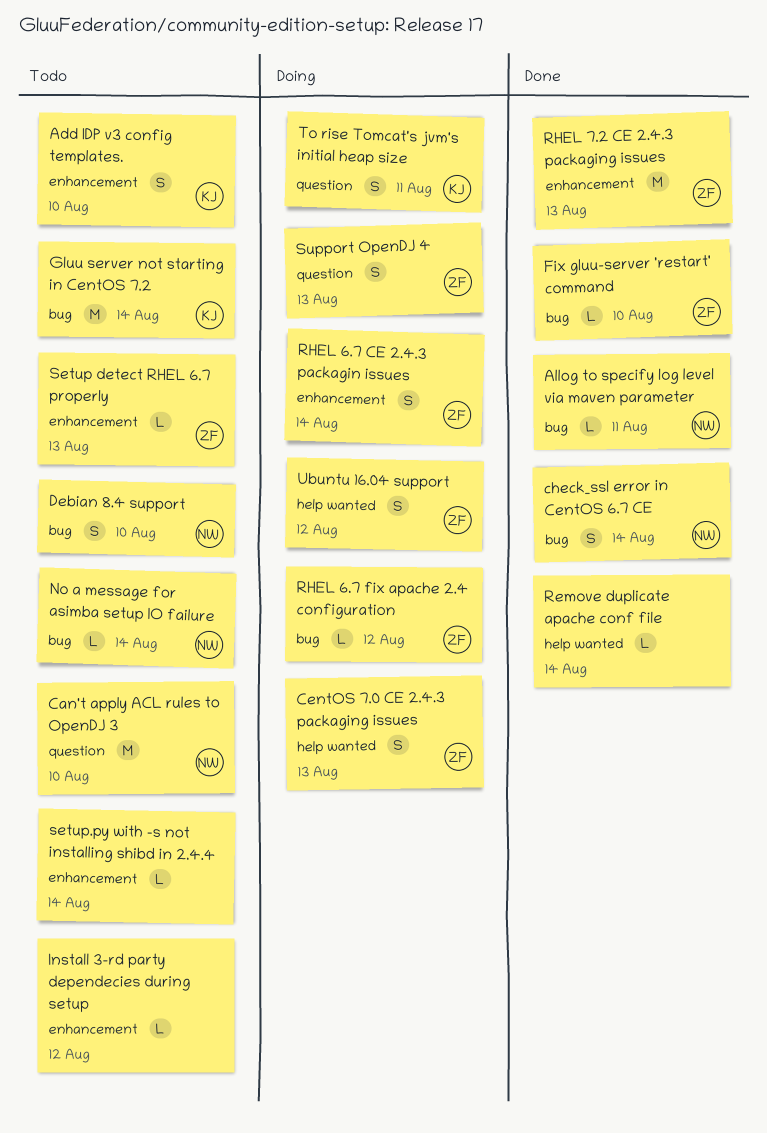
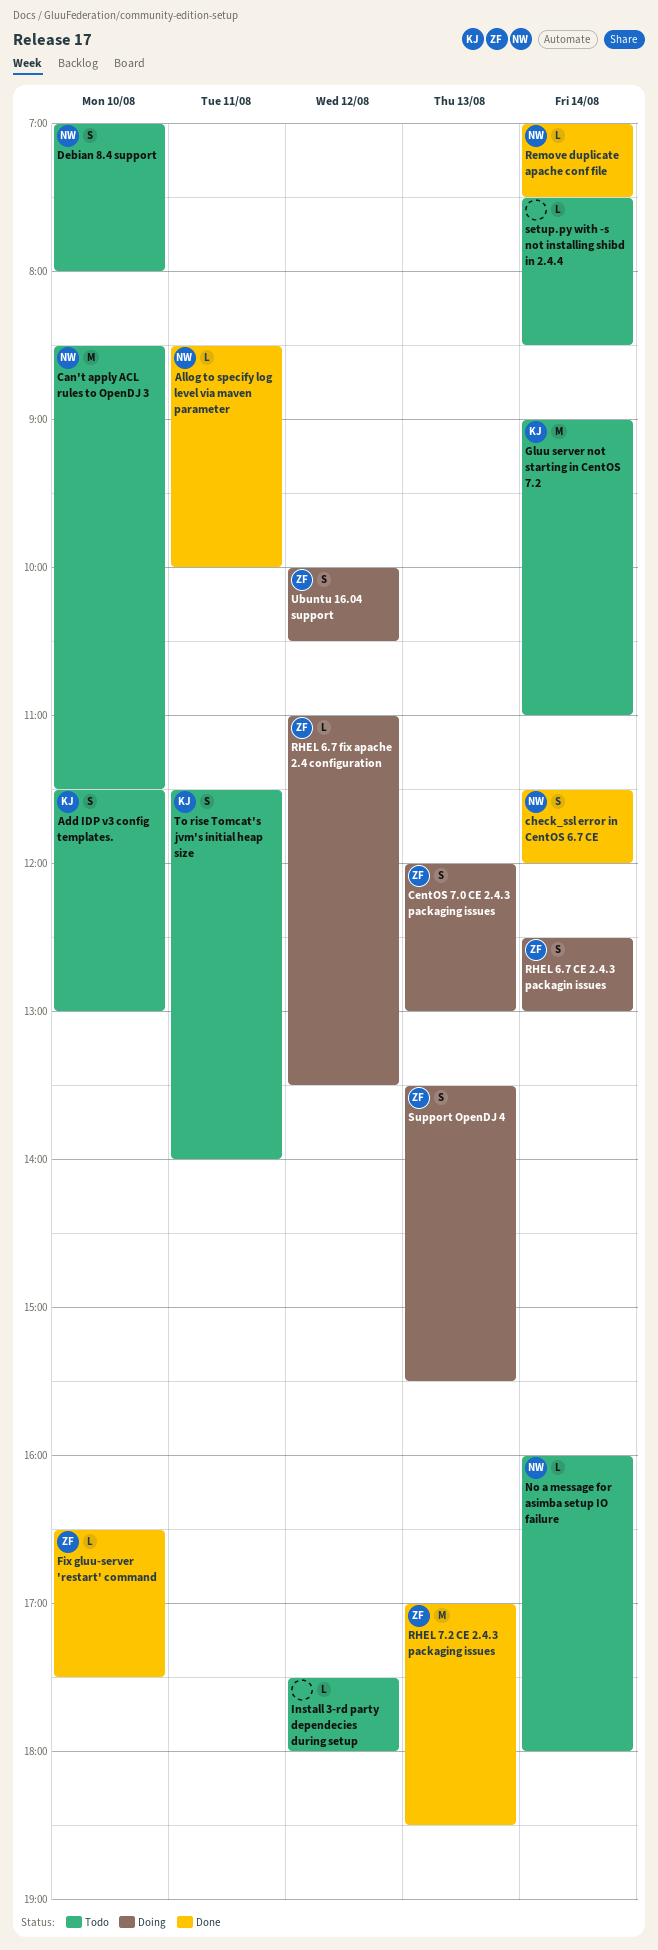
Remove duplicate apache conf file, owner: none -> NW
Setup detect RHEL 6.7 properly: present -> none
To rise Tomcat's jvm's initial heap size, status: Doing -> Todo

